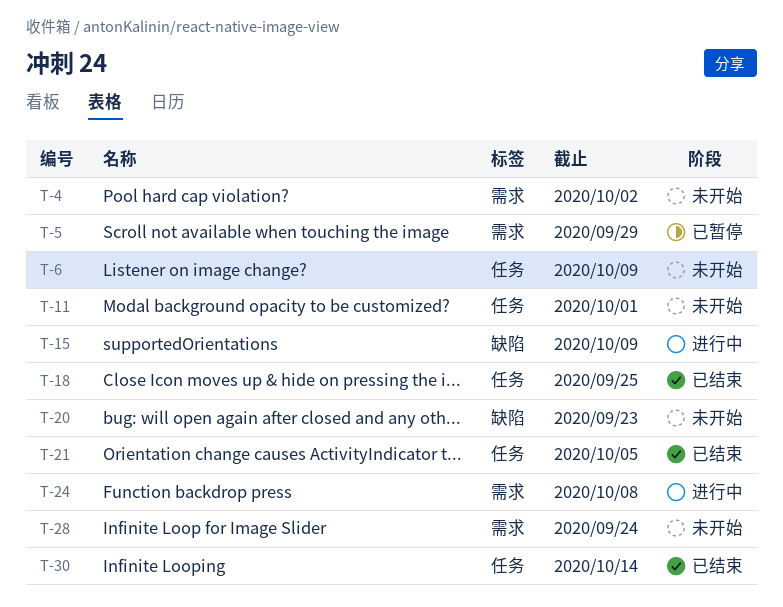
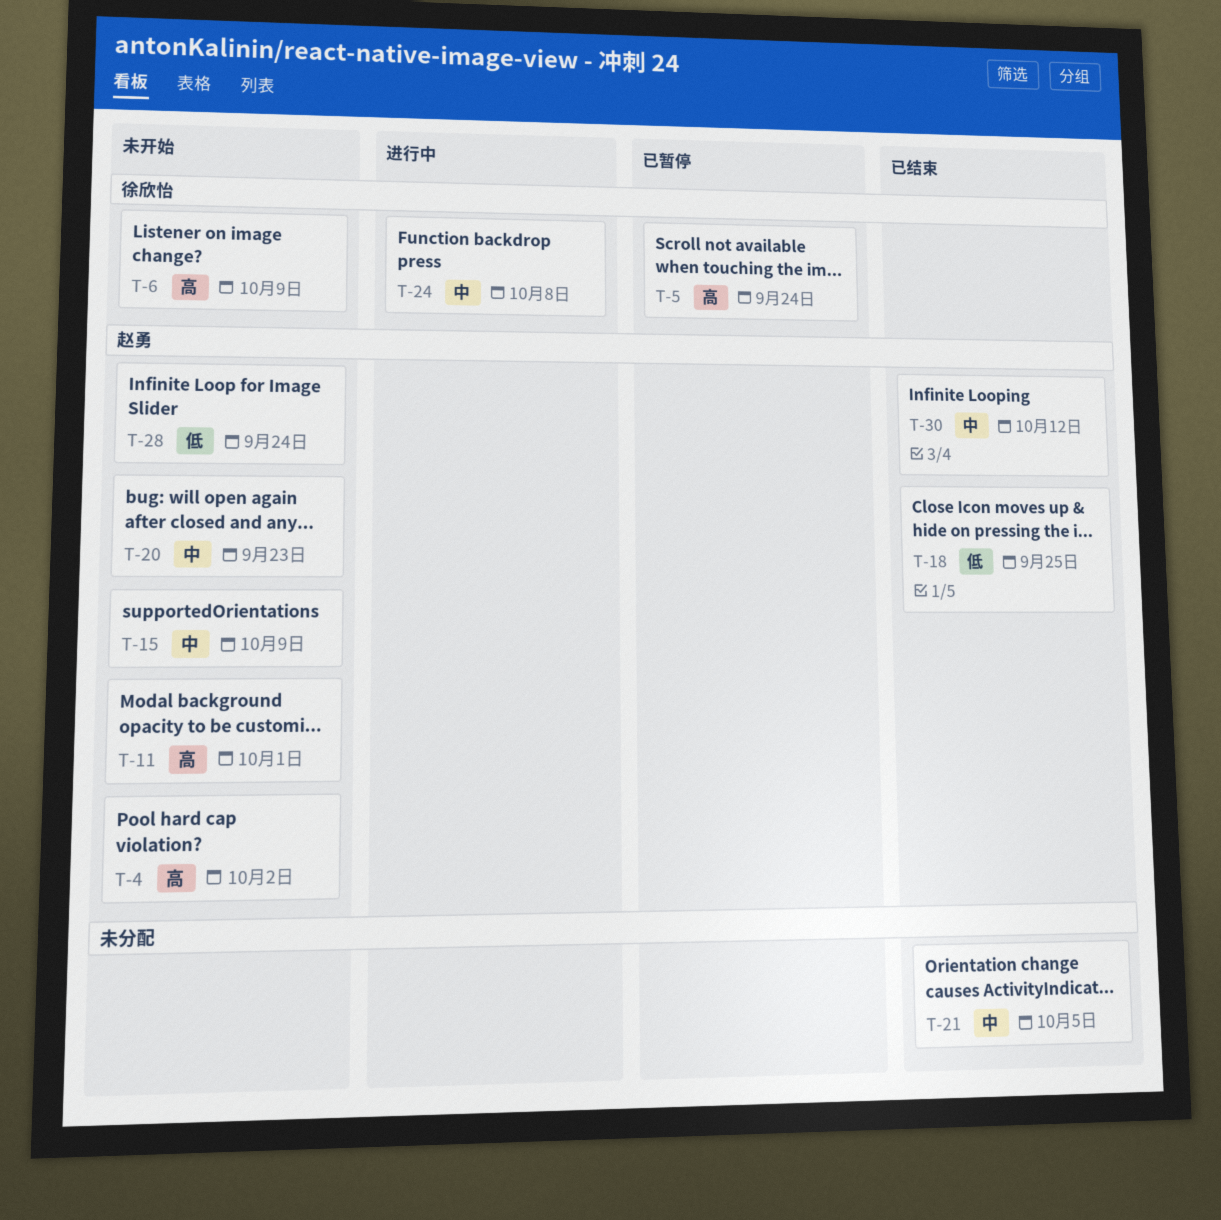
T-5, due: Sep 29 -> Sep 24
T-15, status: 进行中 -> 未开始
T-30, due: Oct 14 -> Oct 12

